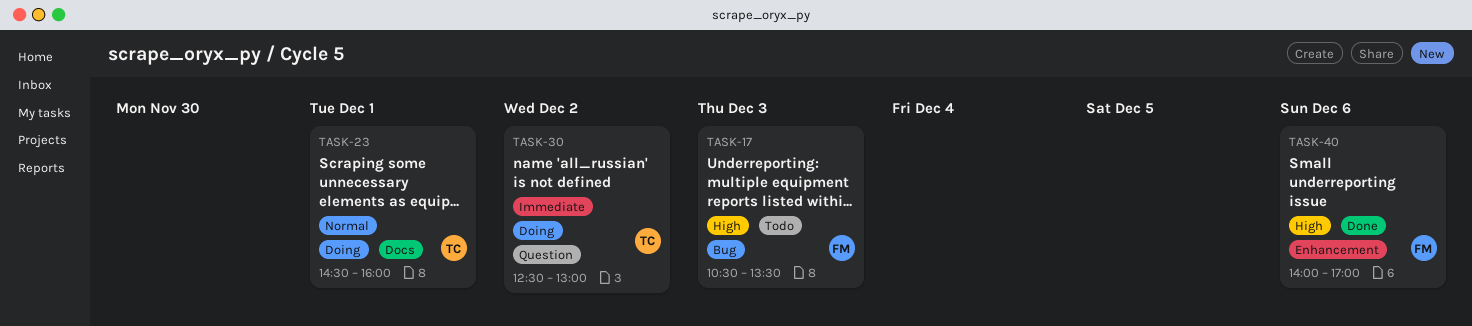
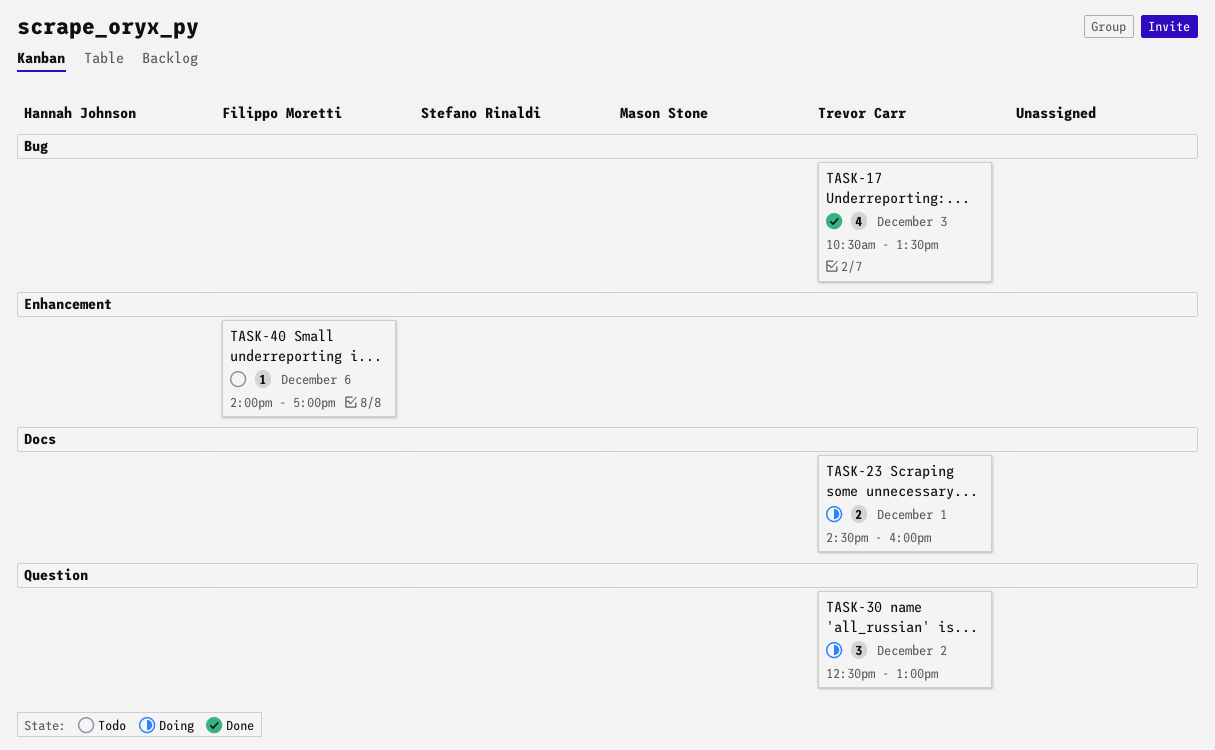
TASK-17, status: Todo -> Done
TASK-17, owner: Filippo Moretti -> Trevor Carr
TASK-40, status: Done -> Todo

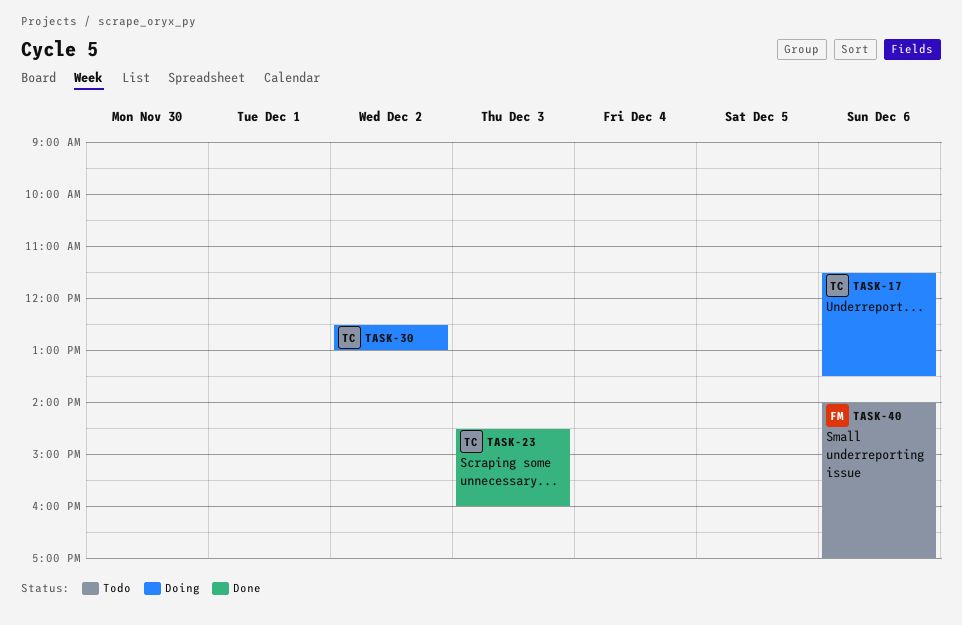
TASK-17, status: Done -> Doing
TASK-17, day: Dec 3 -> Dec 6
TASK-17, begins: 10:30 -> 11:30
TASK-23, status: Doing -> Done
TASK-23, day: Dec 1 -> Dec 3

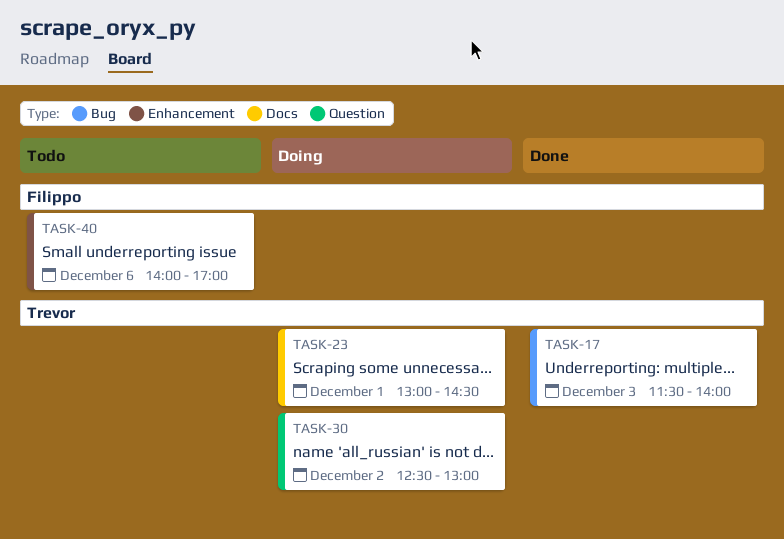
TASK-17, status: Doing -> Done
TASK-17, day: Dec 6 -> Dec 3
TASK-17, ends: 13:30 -> 14:00
TASK-23, status: Done -> Doing
TASK-23, day: Dec 3 -> Dec 1
TASK-23, begins: 14:30 -> 13:00
TASK-23, ends: 16:00 -> 14:30

